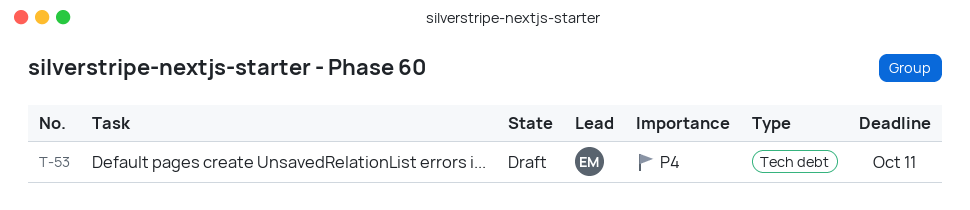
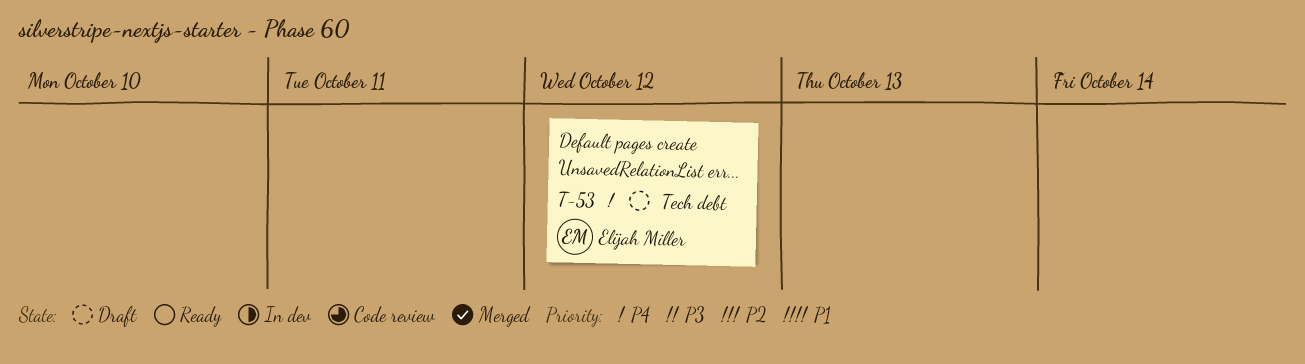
T-53, due: Oct 11 -> Oct 12

